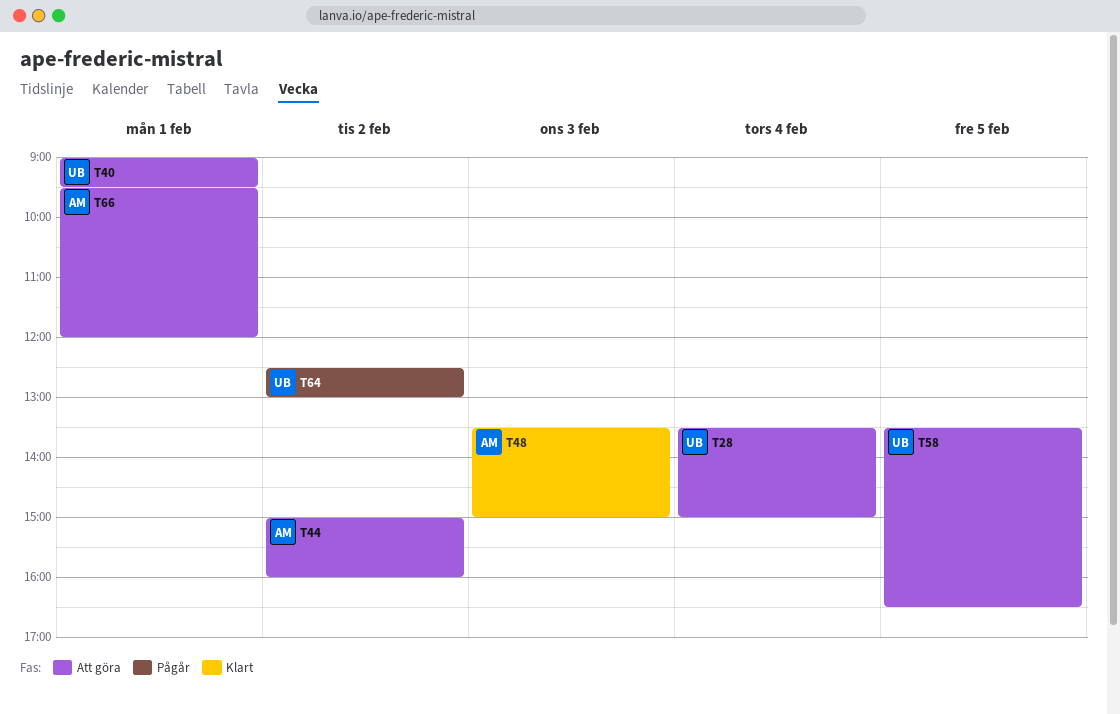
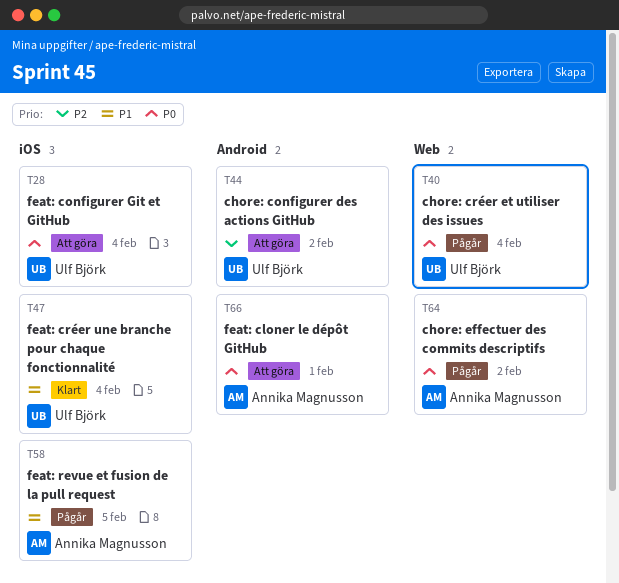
T40, status: Att göra -> Pågår
T40, day: Feb 1 -> Feb 4
T44, owner: Annika Magnusson -> Ulf Björk
T47: none -> present
T48: present -> none
T58, status: Att göra -> Pågår
T58, owner: Ulf Björk -> Annika Magnusson
T64, owner: Ulf Björk -> Annika Magnusson

